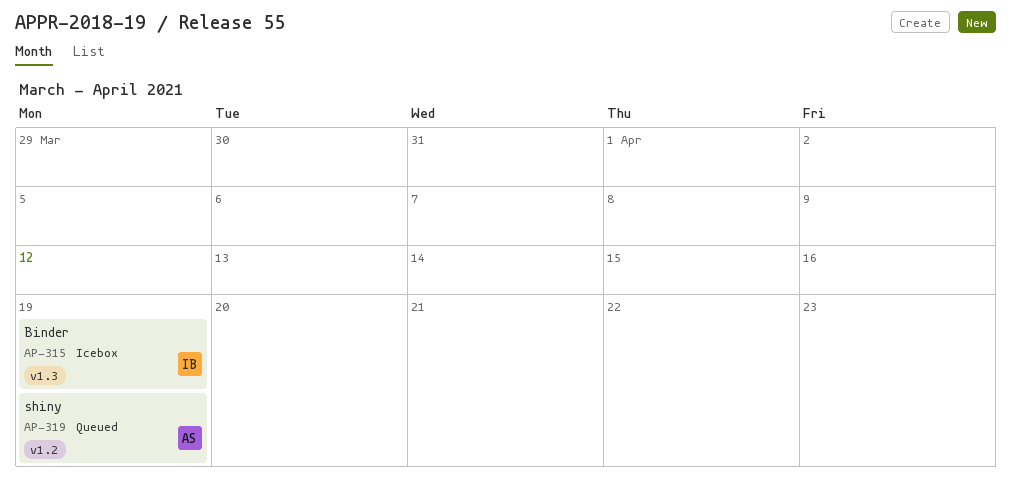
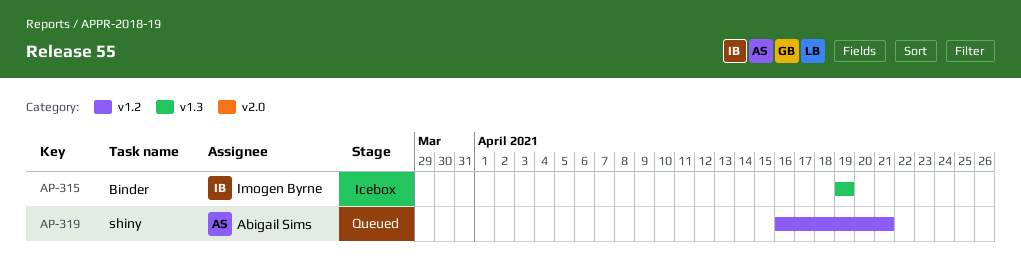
AP-319, due: Apr 19 -> Apr 21

